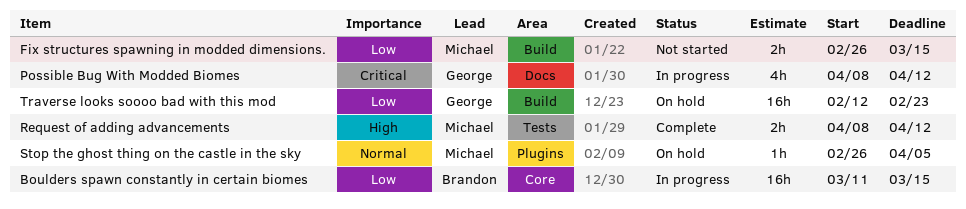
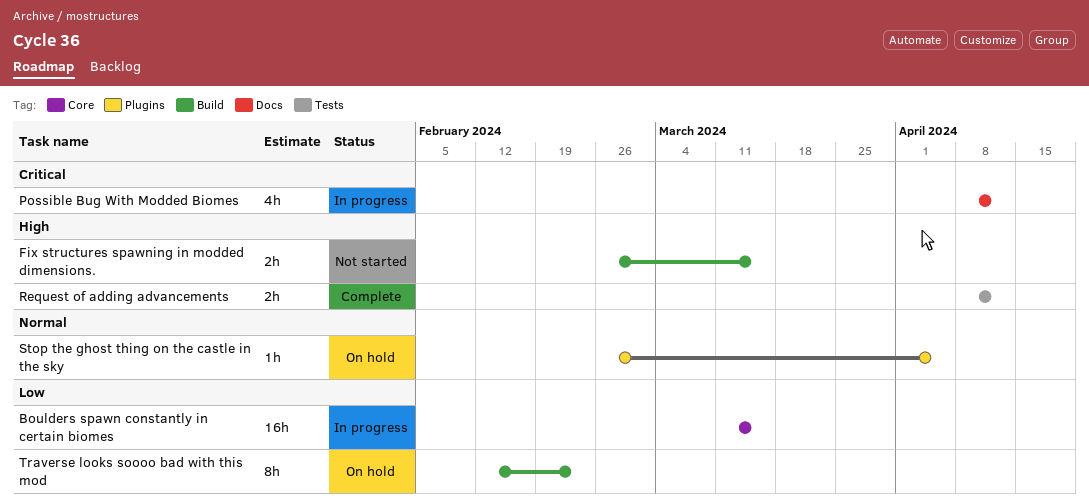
Fix structures spawning in modded dimensions., priority: Low -> High
Traverse looks soooo bad with this mod, estimate: 16h -> 8h

